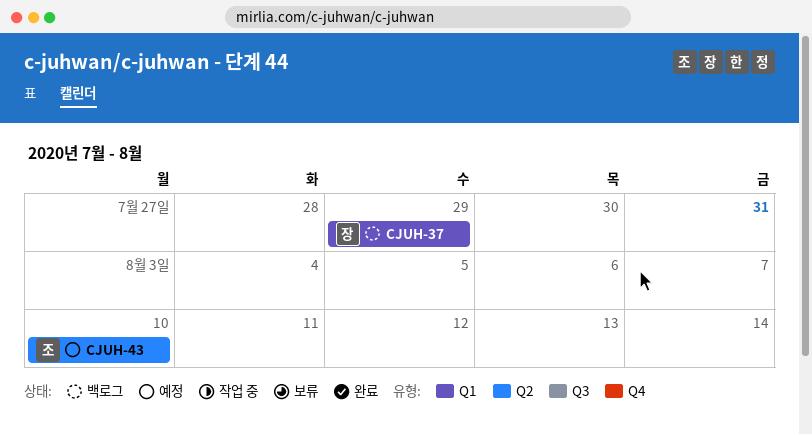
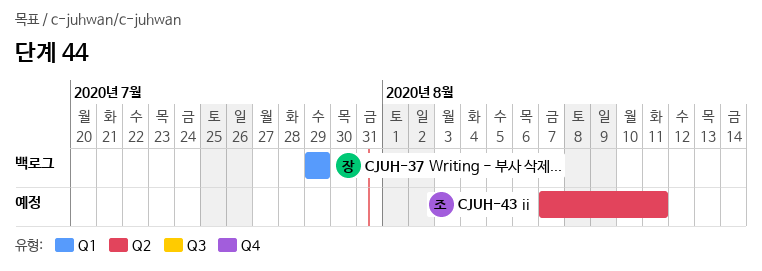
CJUH-43, start: Aug 10 -> Aug 7
CJUH-43, due: Aug 10 -> Aug 11

